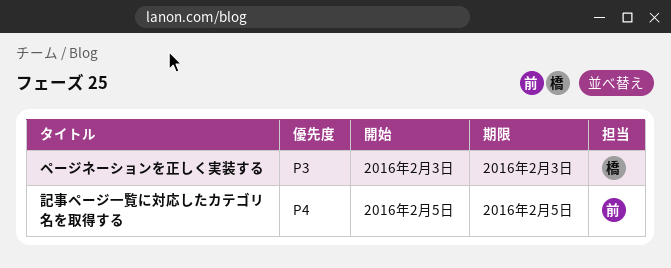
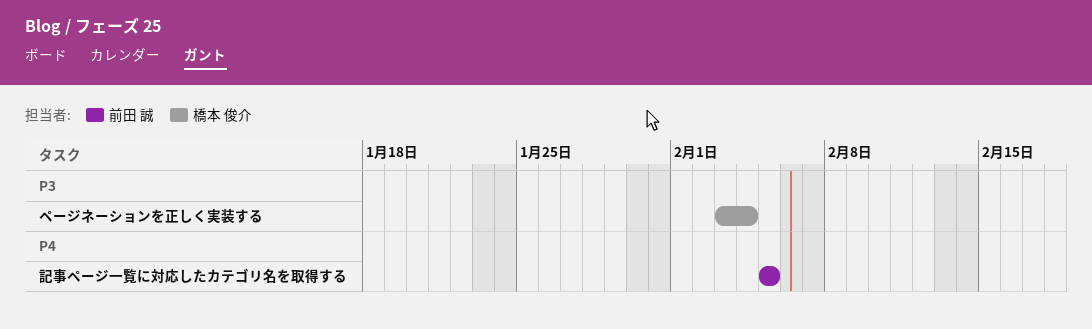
ページネーションを正しく実装する, due: Feb 3 -> Feb 4

